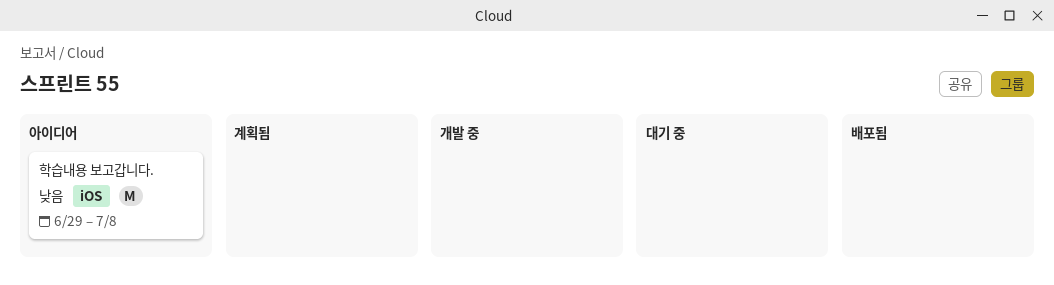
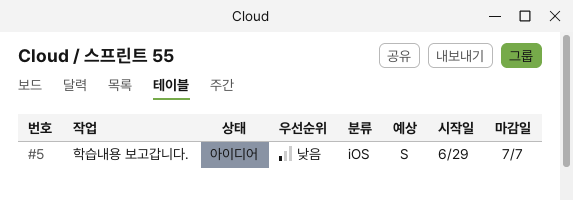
학습내용 보고갑니다., estimate: M -> S
학습내용 보고갑니다., due: Jul 8 -> Jul 7

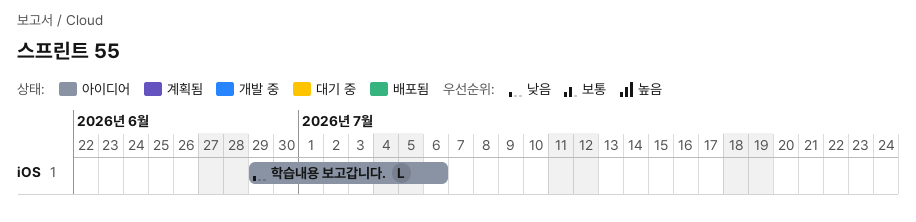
학습내용 보고갑니다., estimate: S -> L
학습내용 보고갑니다., due: Jul 7 -> Jul 6

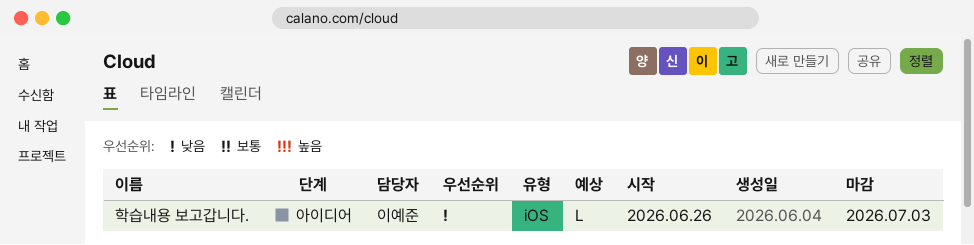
학습내용 보고갑니다., start: Jun 29 -> Jun 26
학습내용 보고갑니다., due: Jul 6 -> Jul 3

